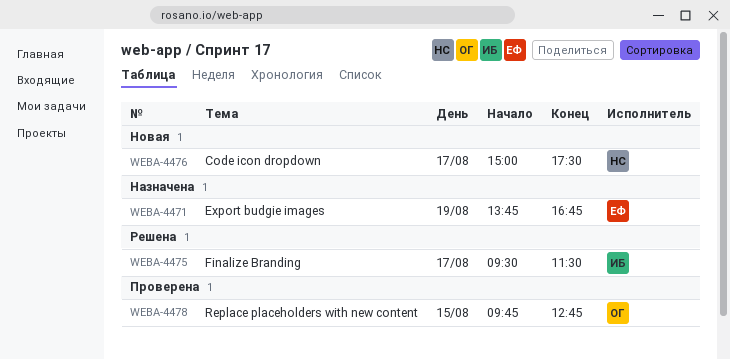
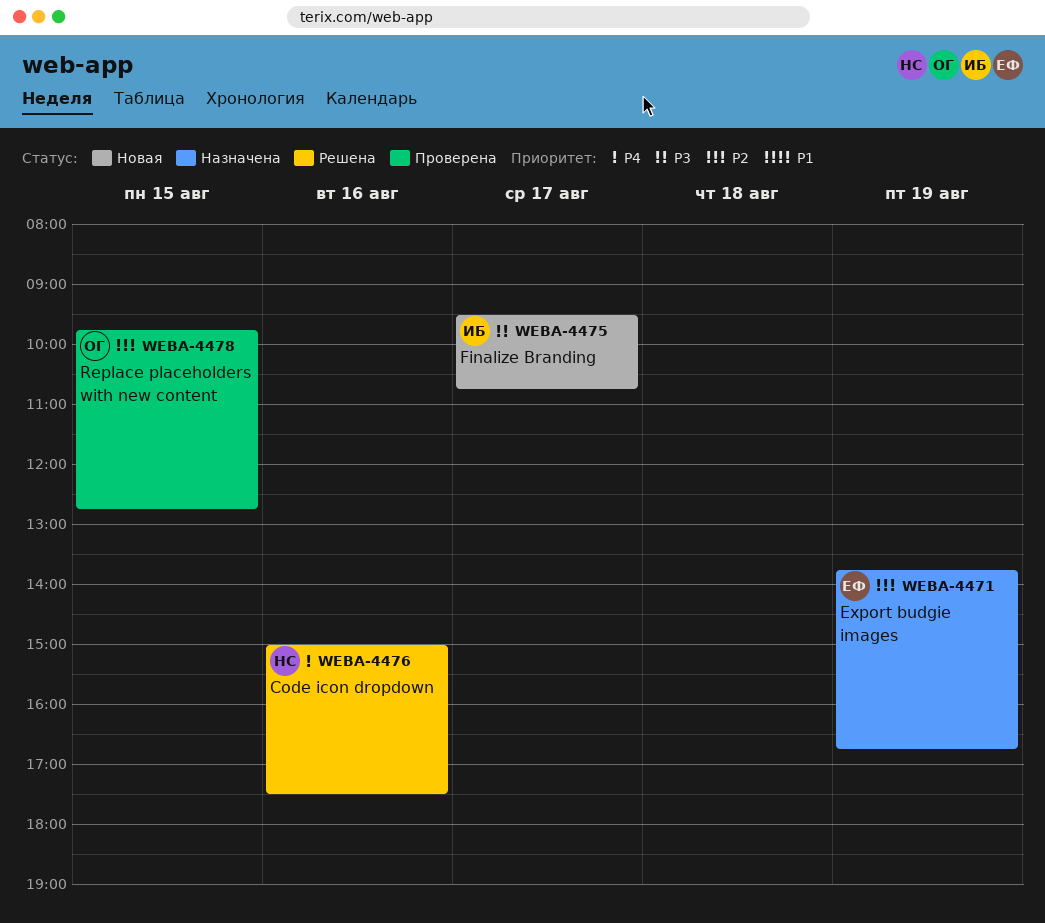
WEBA-4475, status: Решена -> Новая
WEBA-4475, ends: 11:30 -> 10:45
WEBA-4476, status: Новая -> Решена
WEBA-4476, day: Aug 17 -> Aug 16

